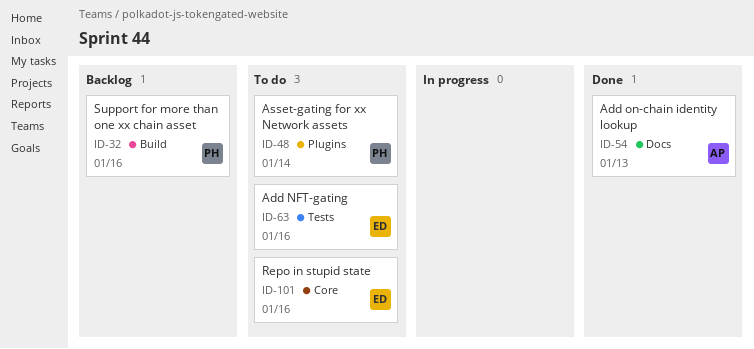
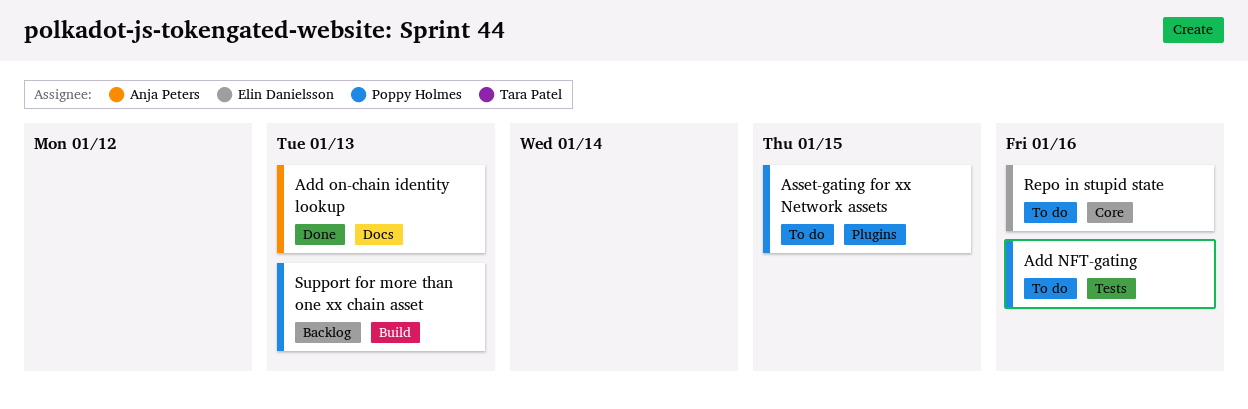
Add NFT-gating, owner: Elin Danielsson -> Poppy Holmes
Asset-gating for xx Network assets, due: Jan 14 -> Jan 15
Support for more than one xx chain asset, due: Jan 16 -> Jan 13

